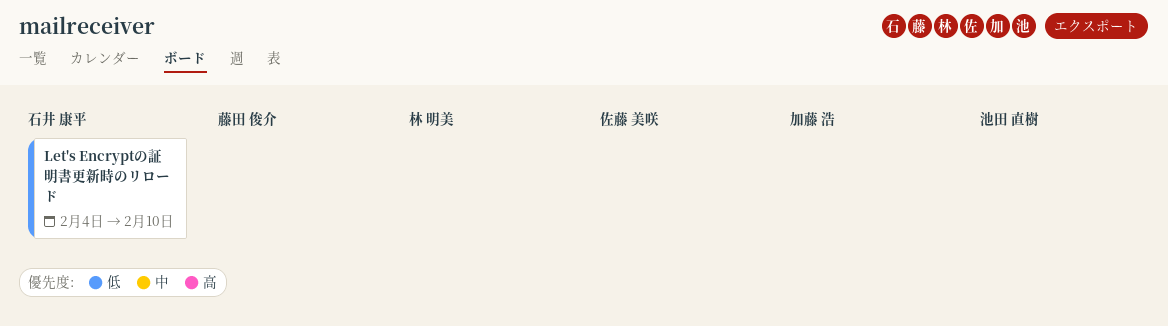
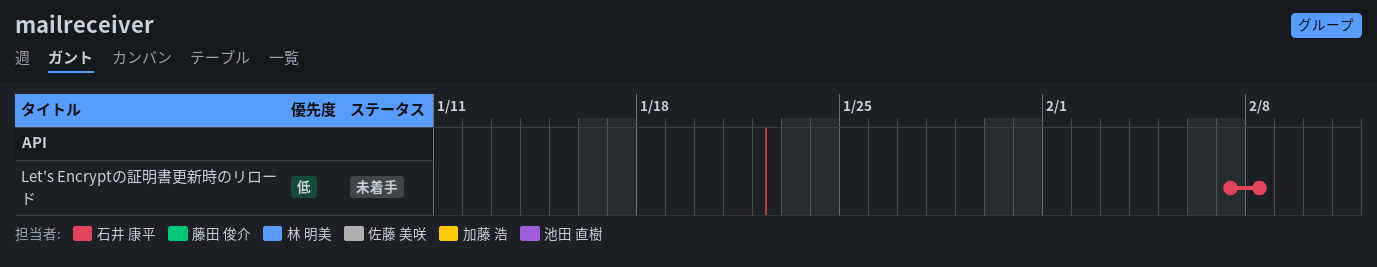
Let's Encryptの証明書更新時のリロード, start: Feb 4 -> Feb 7
Let's Encryptの証明書更新時のリロード, due: Feb 10 -> Feb 8

